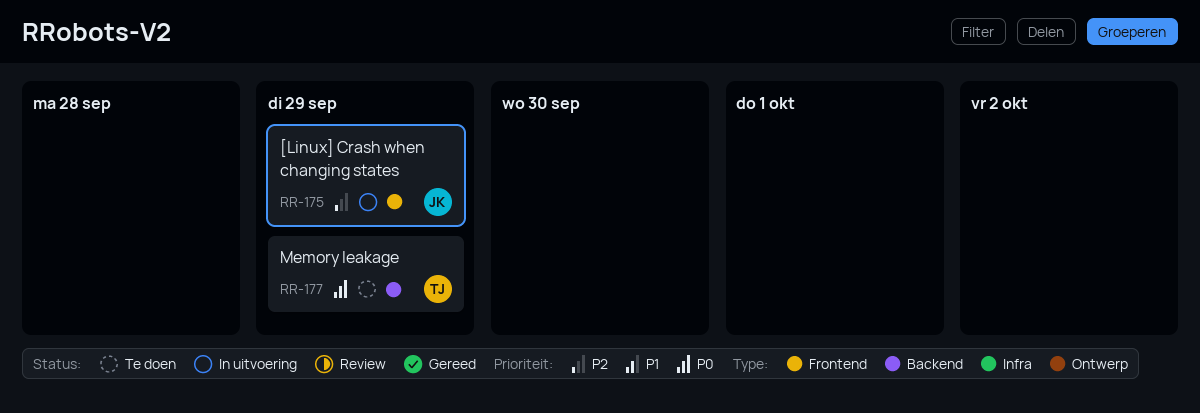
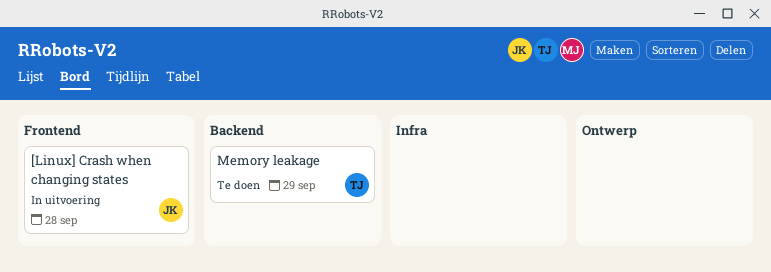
[Linux] Crash when changing states, due: Sep 29 -> Sep 28

